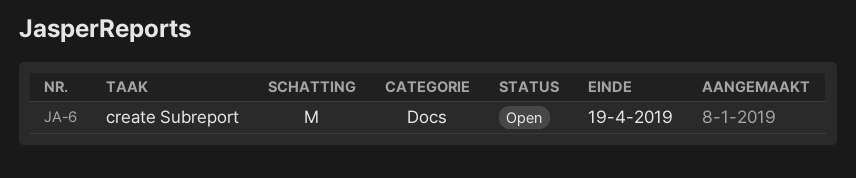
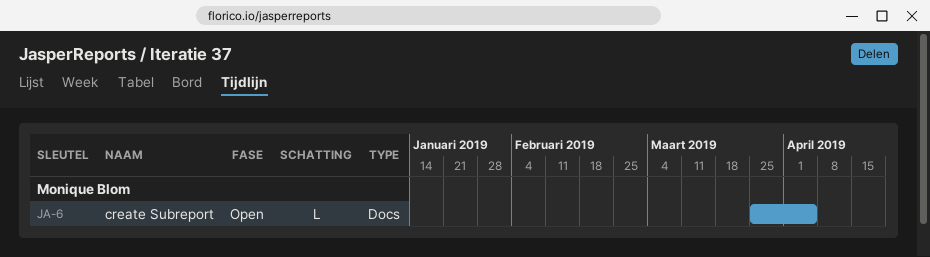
JA-6, estimate: M -> L
JA-6, due: Apr 19 -> Apr 5

